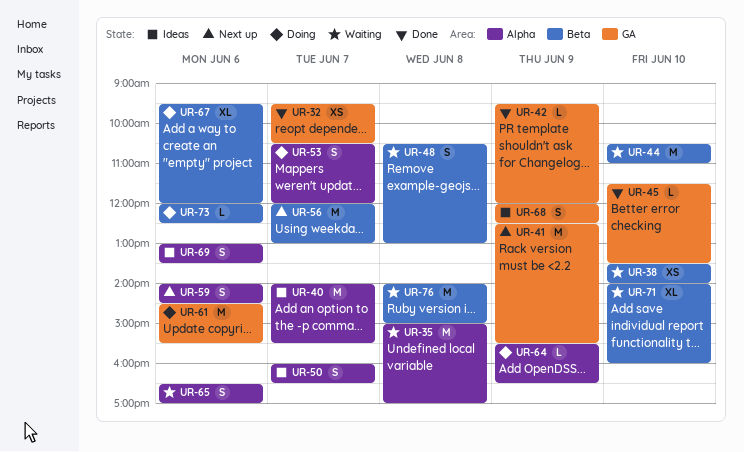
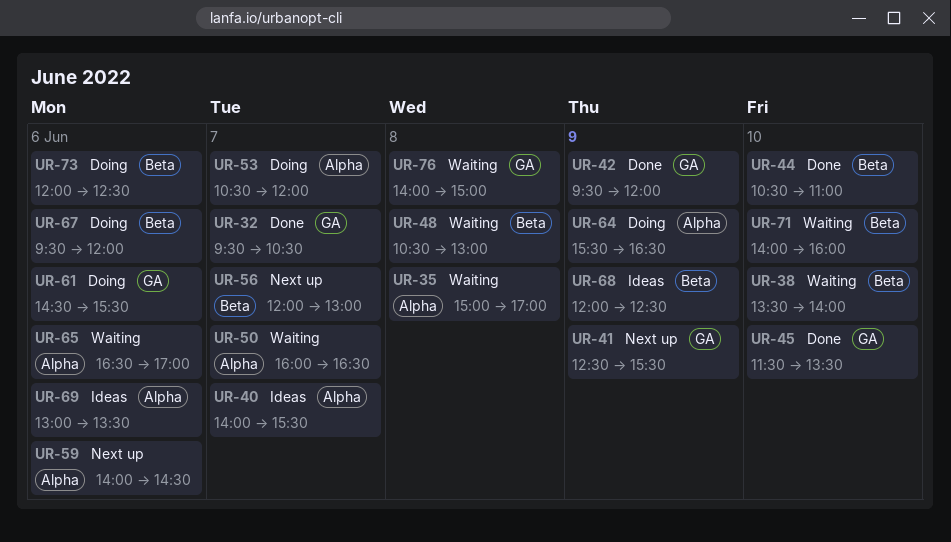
UR-44, status: Waiting -> Done
UR-50, status: Ideas -> Waiting
UR-68, label: GA -> Beta
UR-76, label: Beta -> GA

